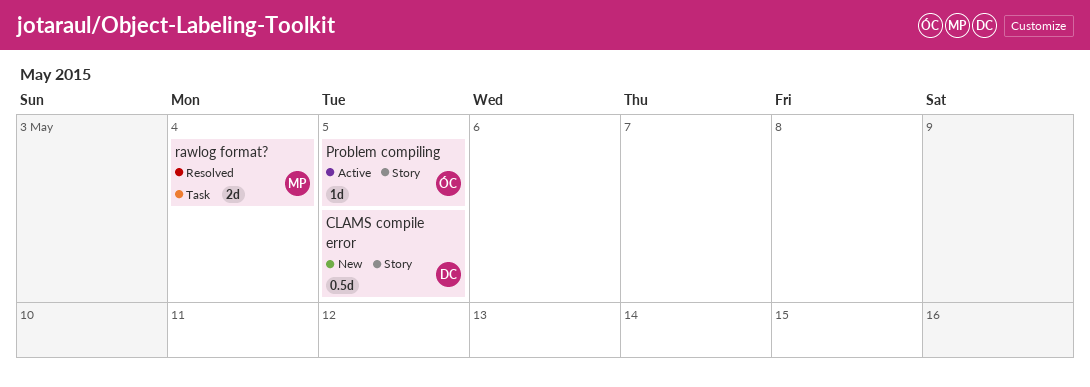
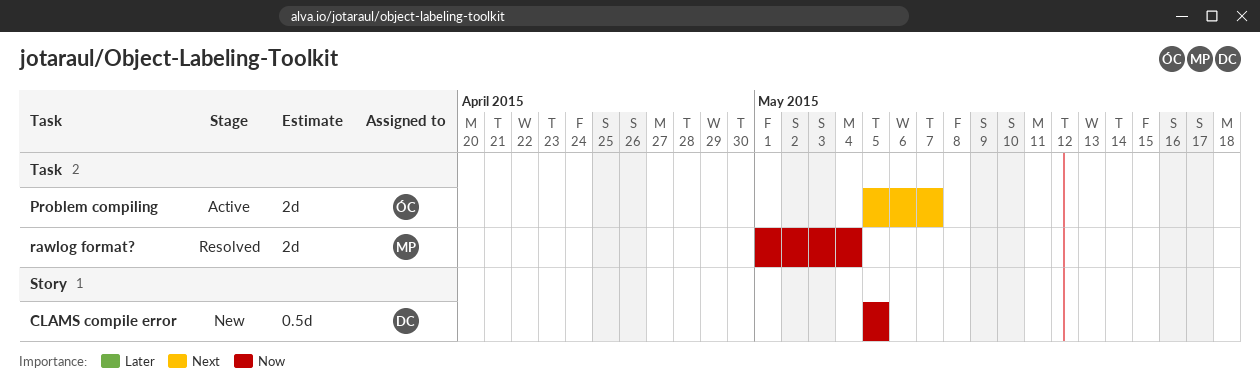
Problem compiling, label: Story -> Task
Problem compiling, estimate: 1d -> 2d
Problem compiling, due: May 5 -> May 7

